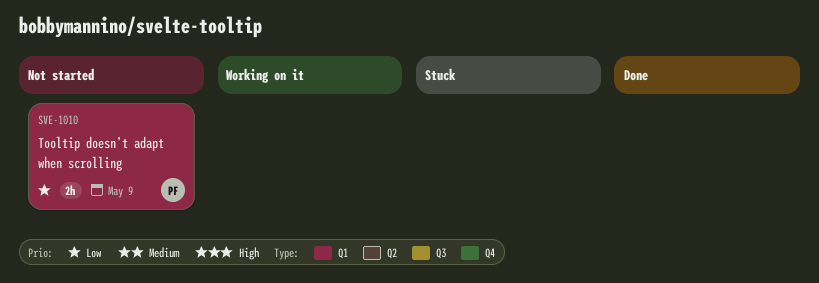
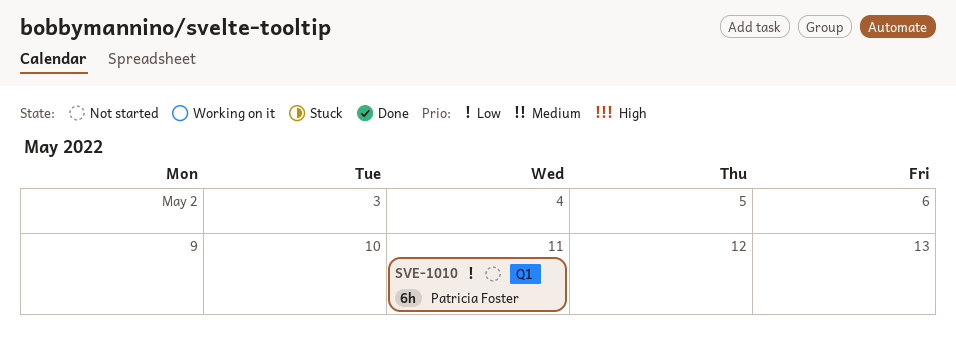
SVE-1010, estimate: 2h -> 6h
SVE-1010, due: May 9 -> May 11

